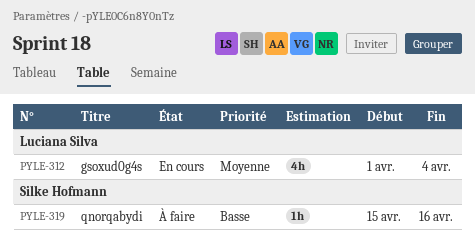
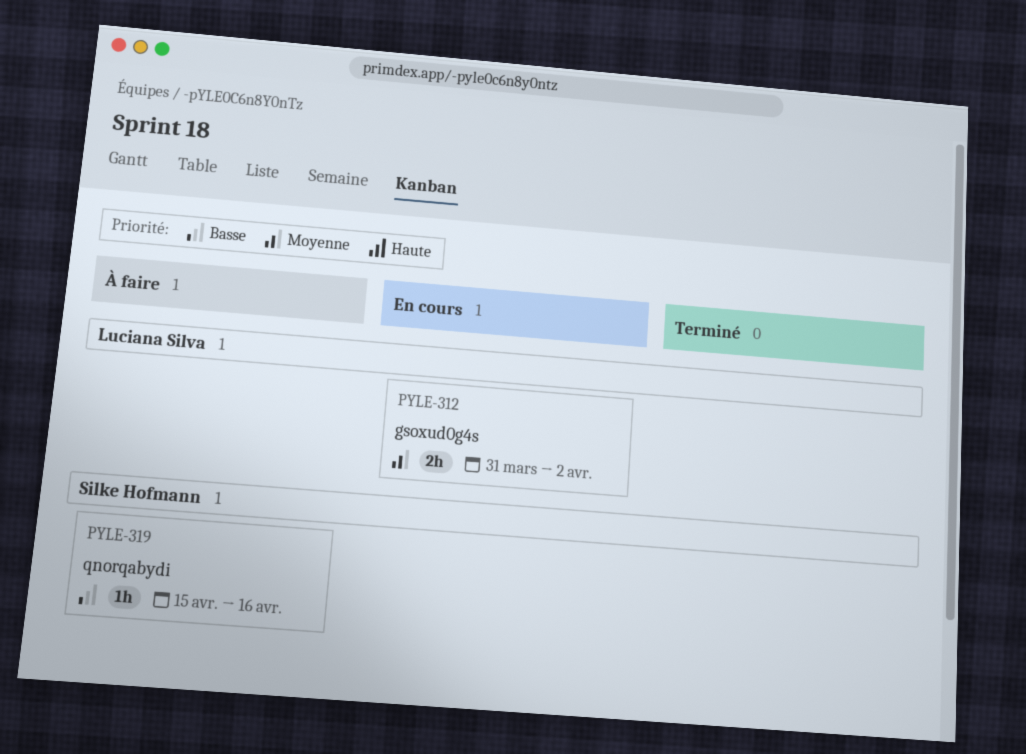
PYLE-312, estimate: 4h -> 2h
PYLE-312, start: Apr 1 -> Mar 31
PYLE-312, due: Apr 4 -> Apr 2

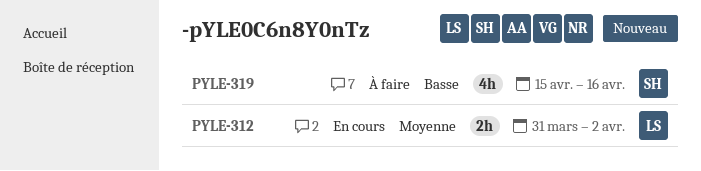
PYLE-319, estimate: 1h -> 4h

